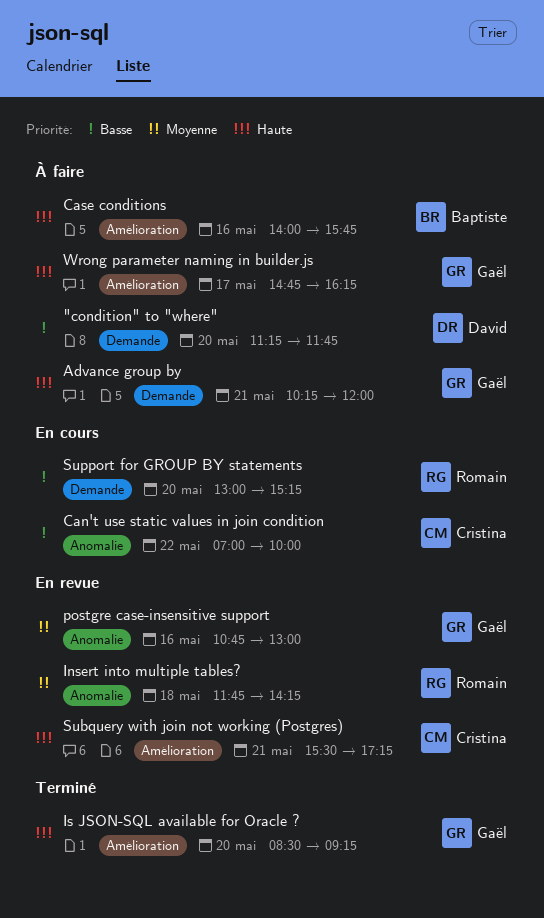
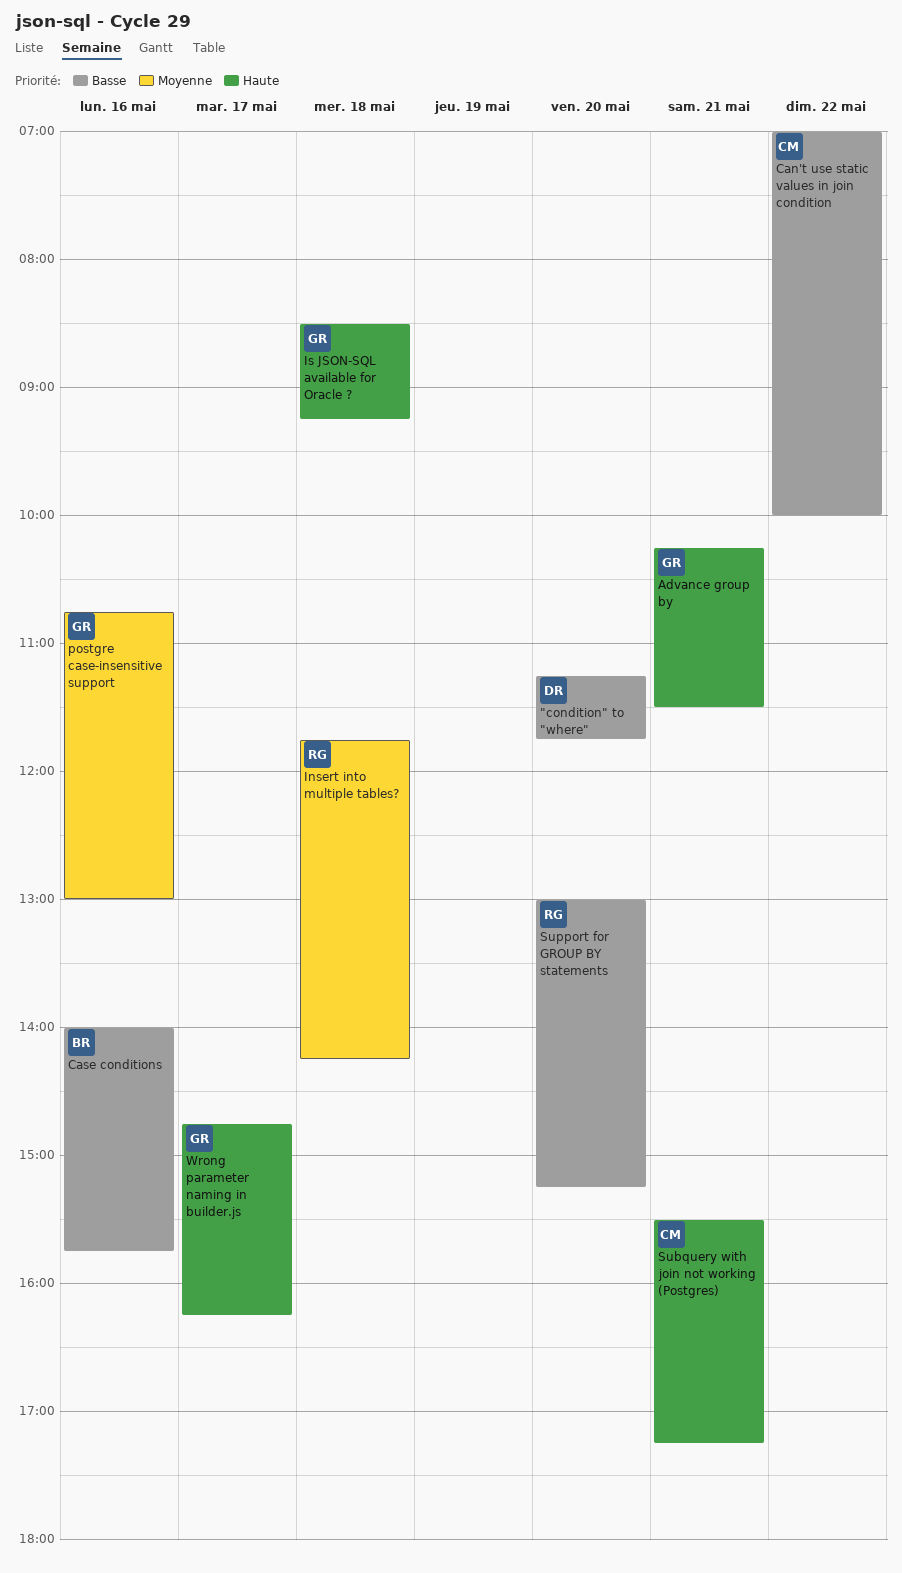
Advance group by, ends: 12:00 -> 11:30
Case conditions, priority: Haute -> Basse
Is JSON-SQL available for Oracle ?, day: May 20 -> May 18

